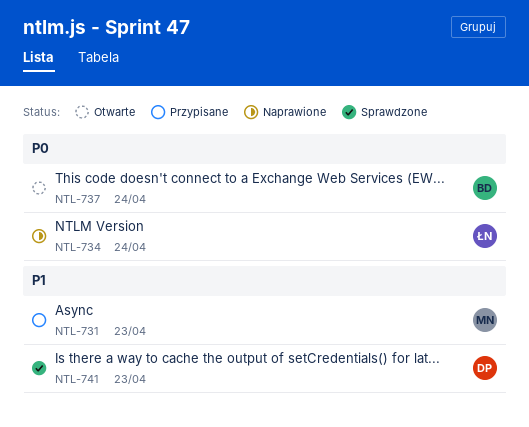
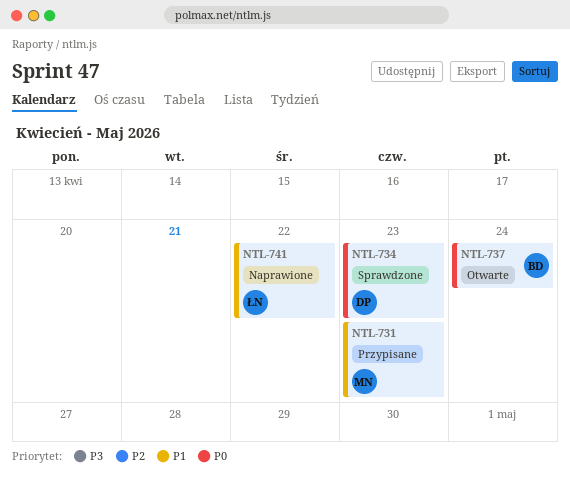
NTL-734, status: Naprawione -> Sprawdzone
NTL-734, owner: ŁN -> DP
NTL-734, due: Apr 24 -> Apr 23
NTL-741, status: Sprawdzone -> Naprawione
NTL-741, owner: DP -> ŁN
NTL-741, due: Apr 23 -> Apr 22

